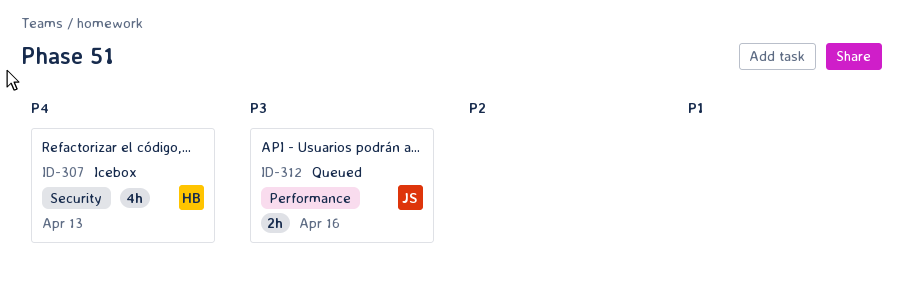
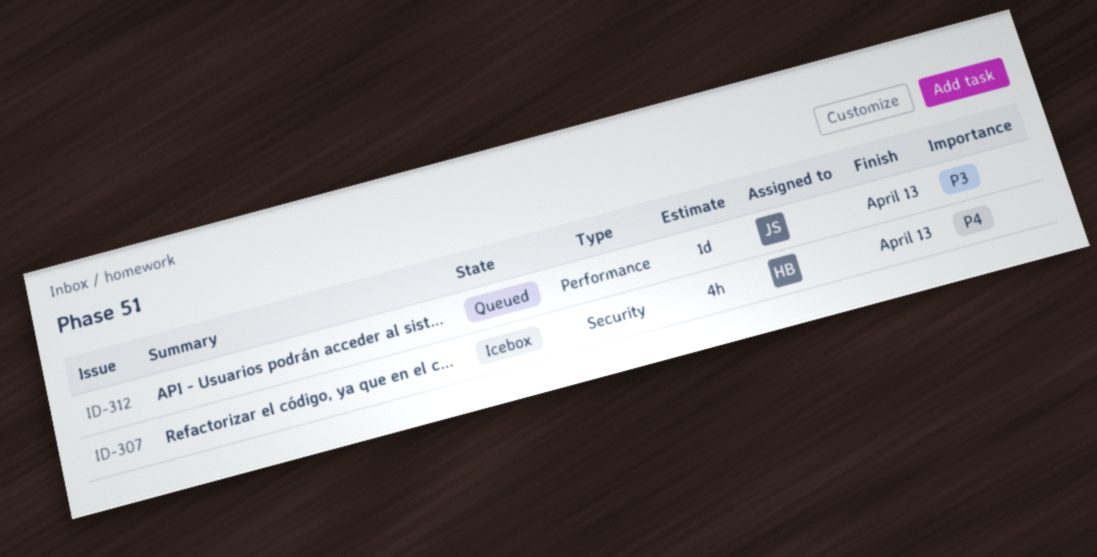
ID-312, estimate: 2h -> 1d
ID-312, due: Apr 16 -> Apr 13

